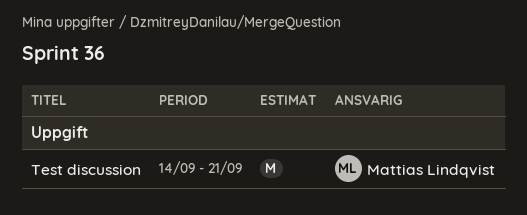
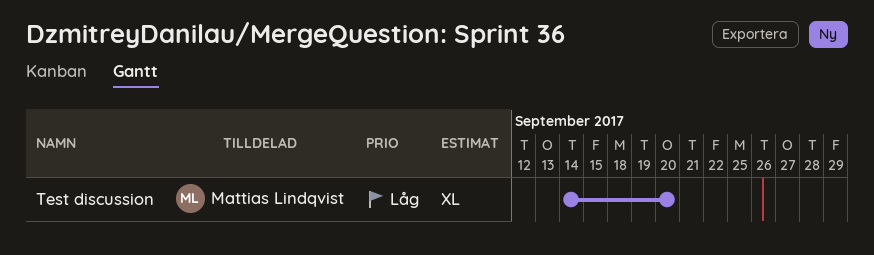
Test discussion, estimate: M -> XL
Test discussion, due: Sep 21 -> Sep 20

